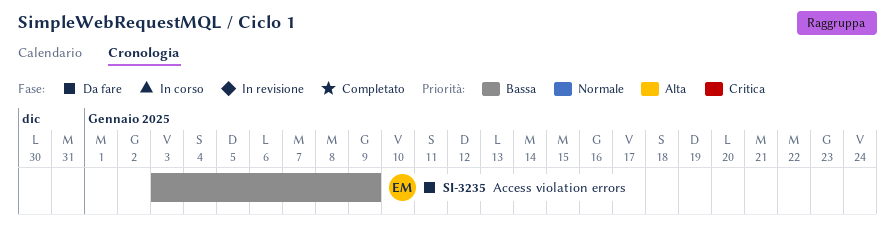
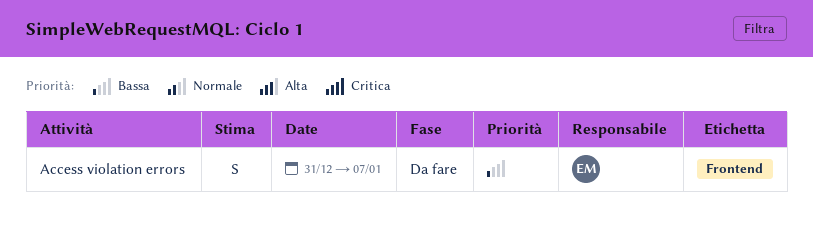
Access violation errors, start: Jan 3 -> Dec 31
Access violation errors, due: Jan 9 -> Jan 7

